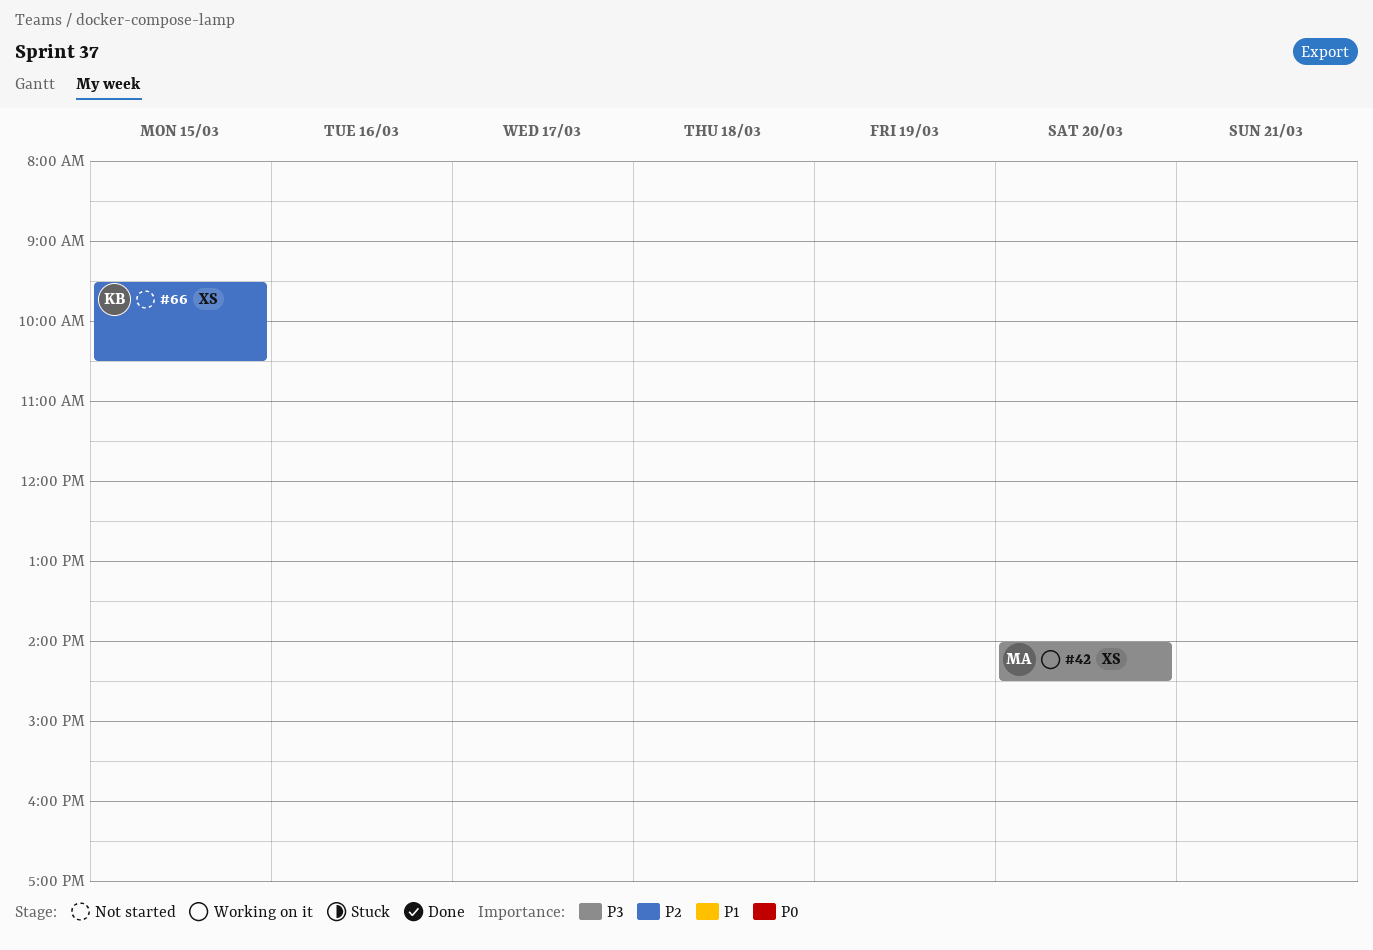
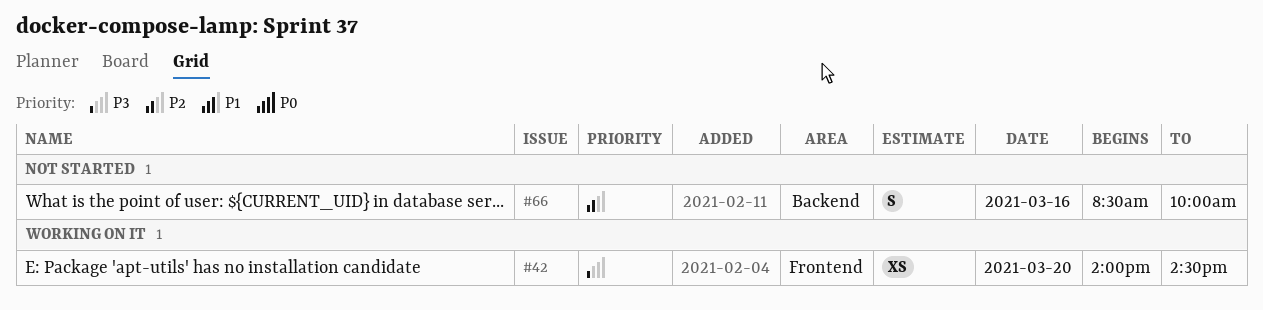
#66, estimate: XS -> S
#66, day: Mar 15 -> Mar 16
#66, begins: 09:30 -> 08:30
#66, ends: 10:30 -> 10:00

